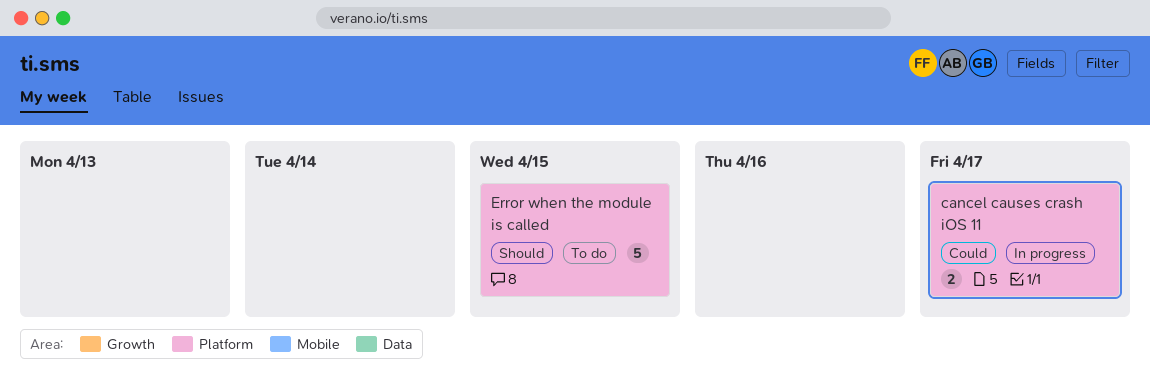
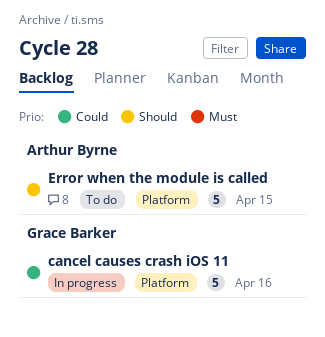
cancel causes crash iOS 11, estimate: 2 -> 5
cancel causes crash iOS 11, due: Apr 17 -> Apr 16

